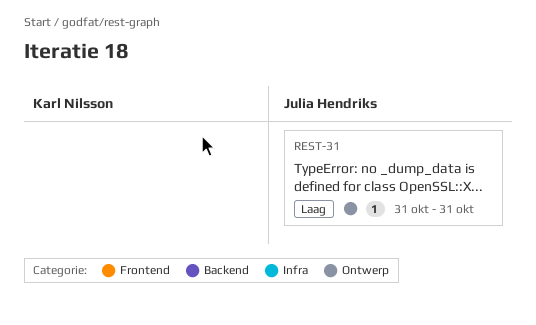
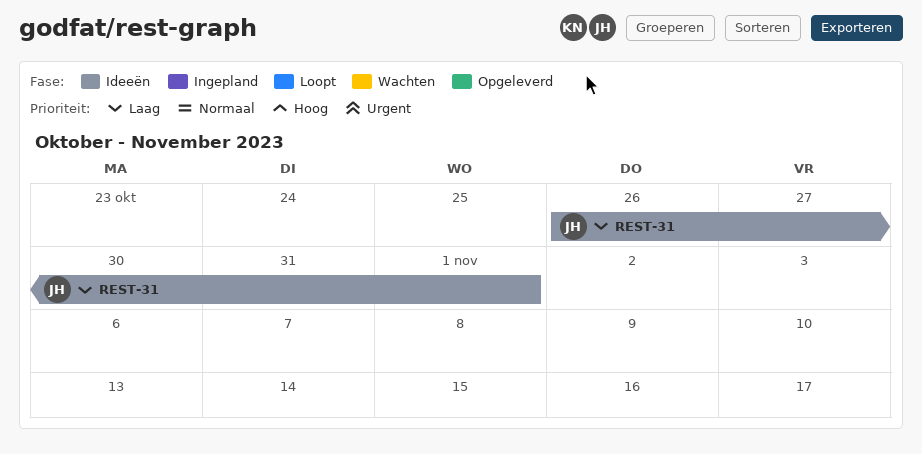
REST-31, start: Oct 31 -> Oct 26
REST-31, due: Oct 31 -> Nov 1

